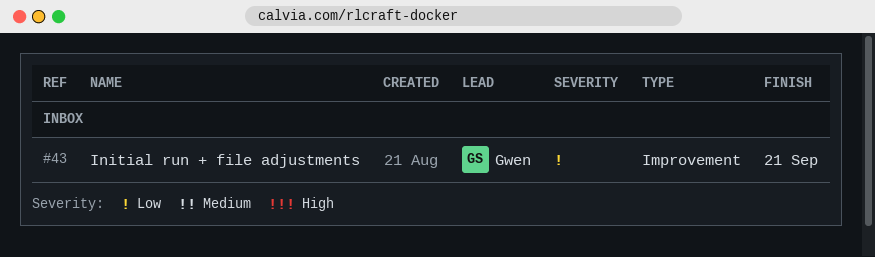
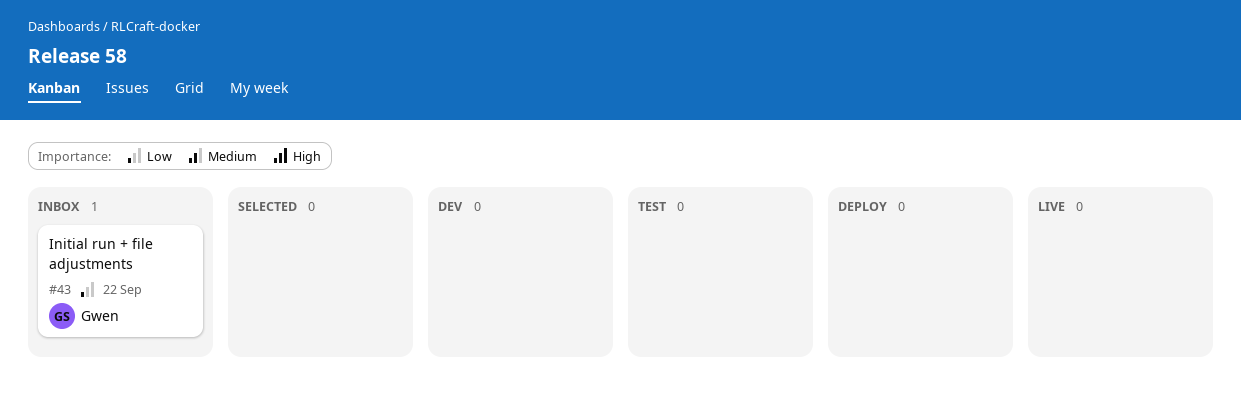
#43, due: Sep 21 -> Sep 22

